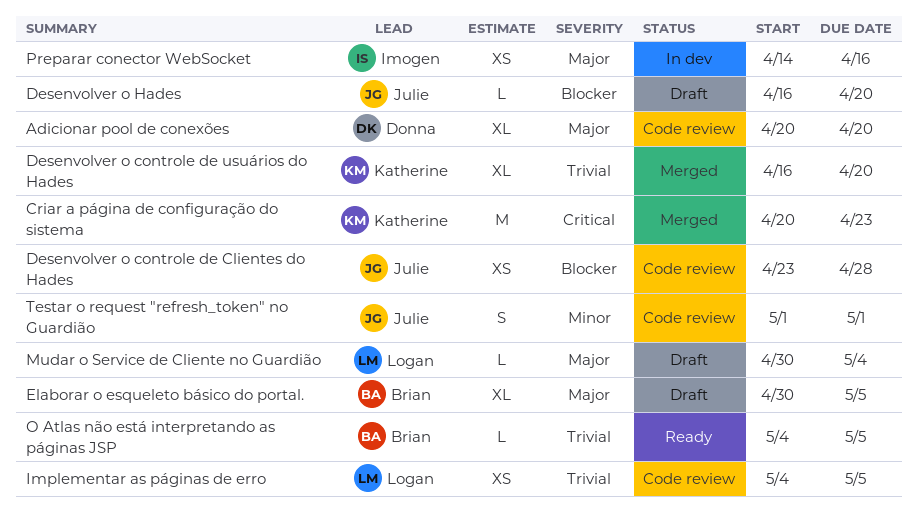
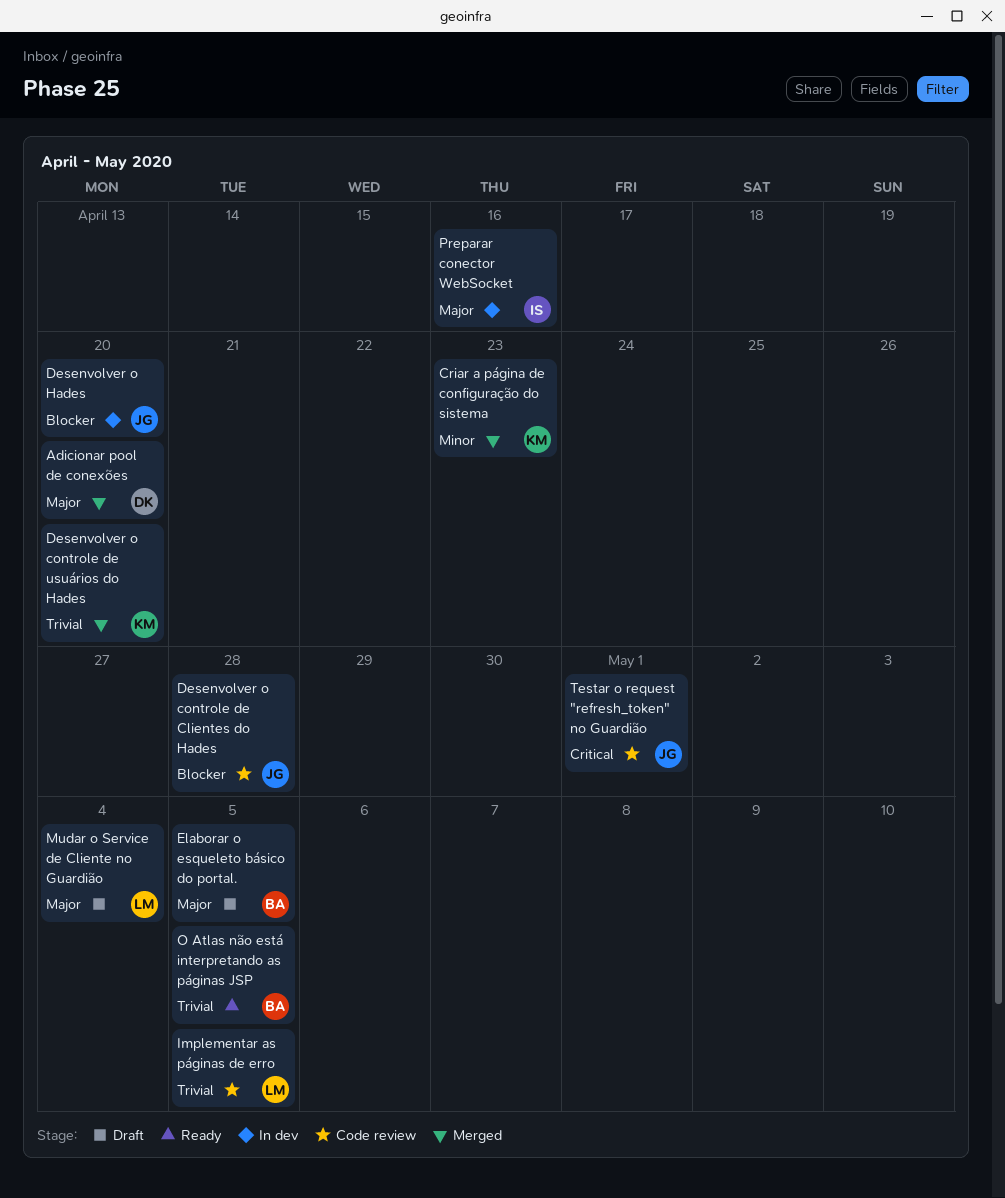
Adicionar pool de conexões, status: Code review -> Merged
Criar a página de configuração do sistema, priority: Critical -> Minor
Desenvolver o Hades, status: Draft -> In dev
Testar o request "refresh_token" no Guardião, priority: Minor -> Critical

